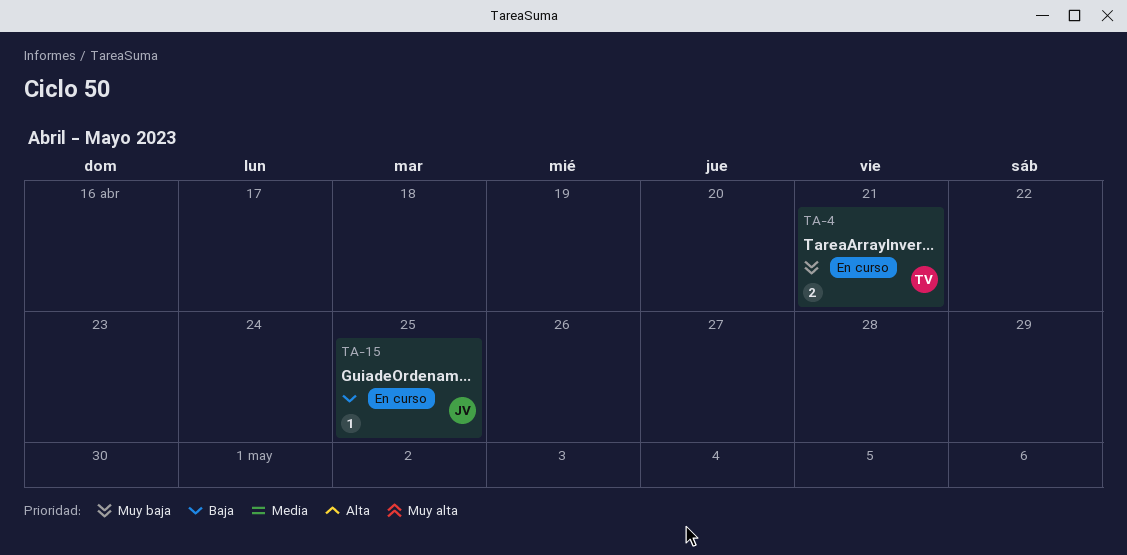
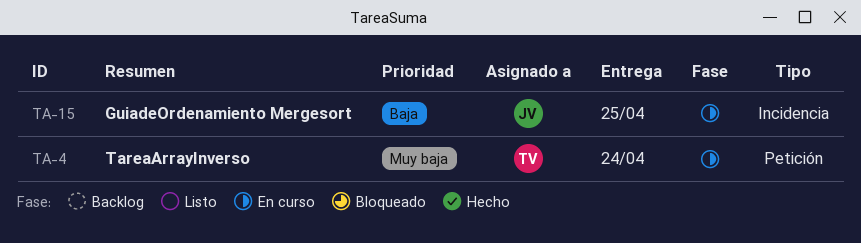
TA-4, due: Apr 21 -> Apr 24

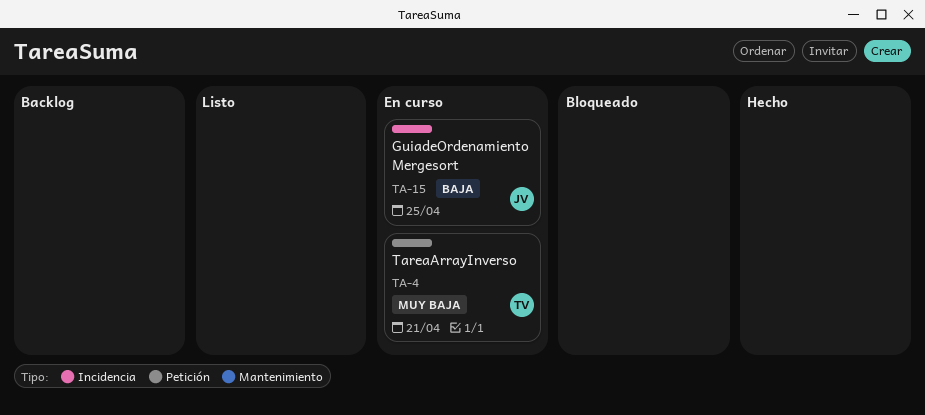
TA-4, due: Apr 24 -> Apr 21

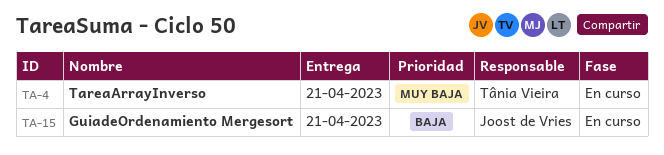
TA-15, due: Apr 25 -> Apr 21

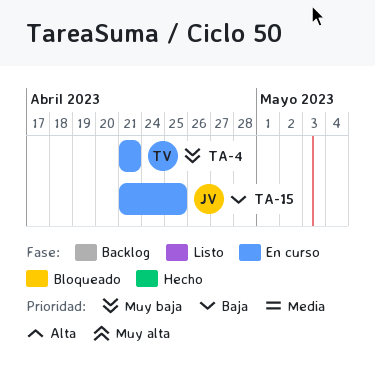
TA-15, due: Apr 21 -> Apr 25

